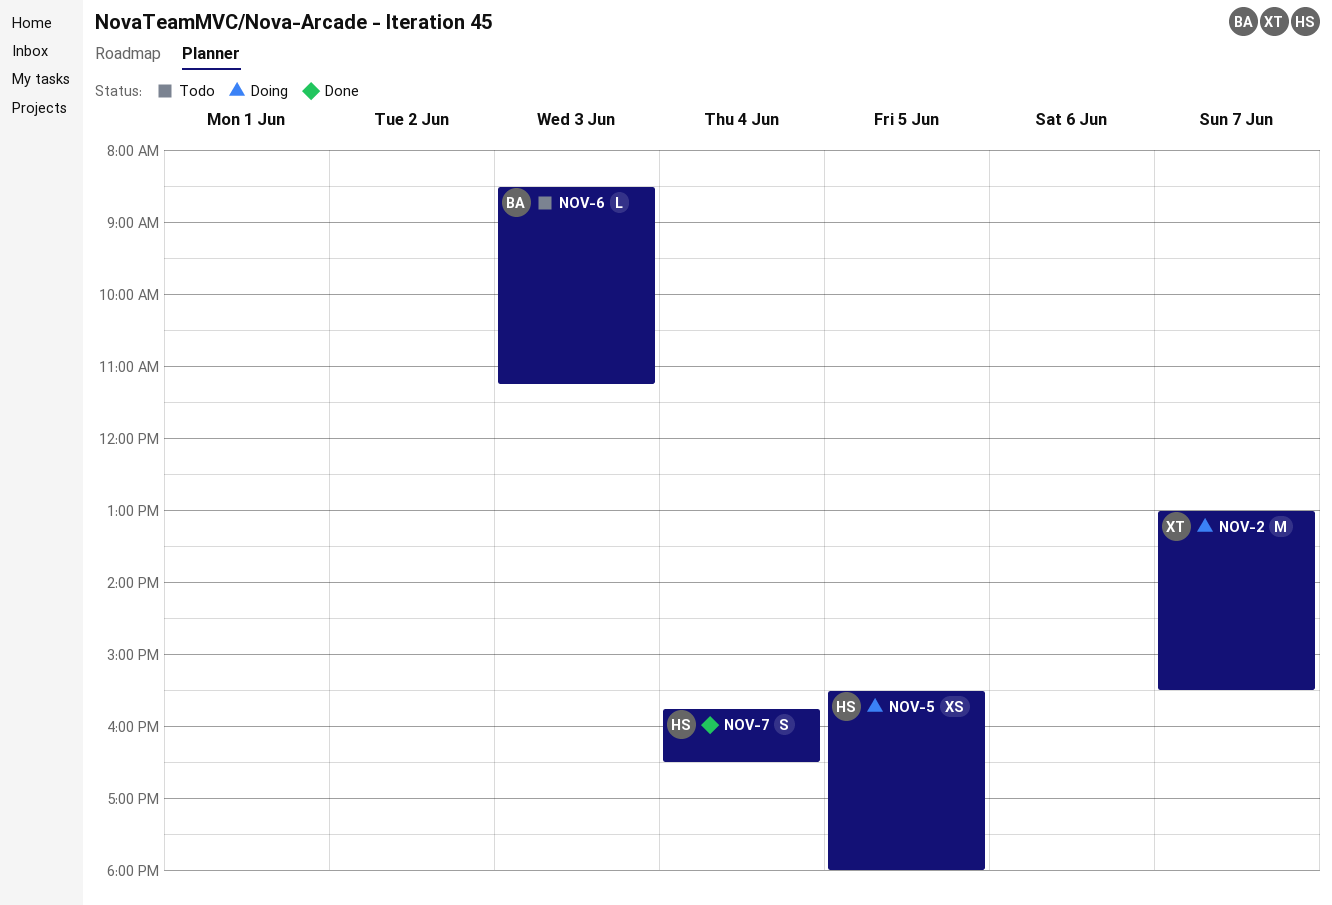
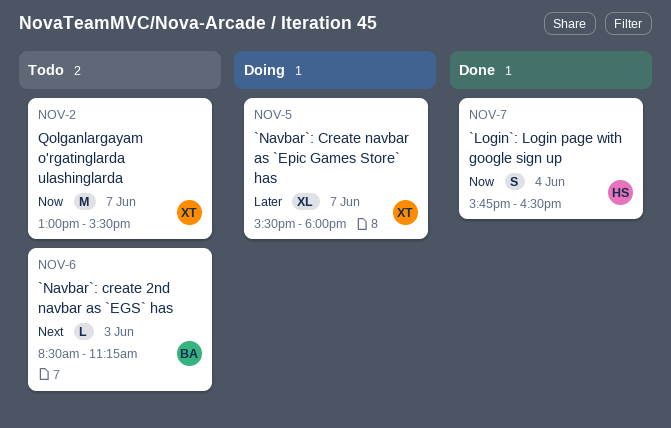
NOV-2, status: Doing -> Todo
NOV-5, owner: HS -> XT
NOV-5, estimate: XS -> XL
NOV-5, day: Jun 5 -> Jun 7

